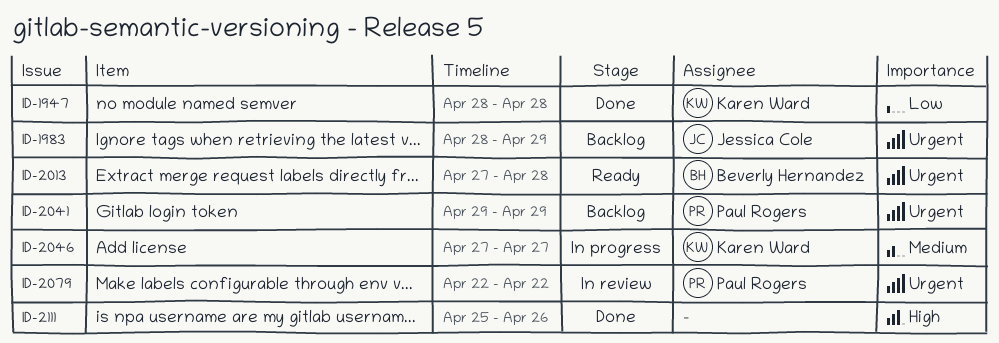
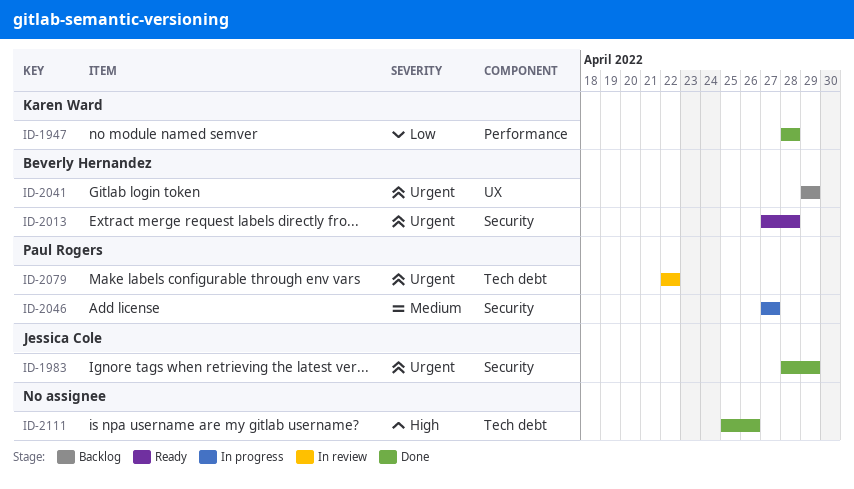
ID-1983, status: Backlog -> Done
ID-2041, owner: Paul Rogers -> Beverly Hernandez
ID-2046, owner: Karen Ward -> Paul Rogers

